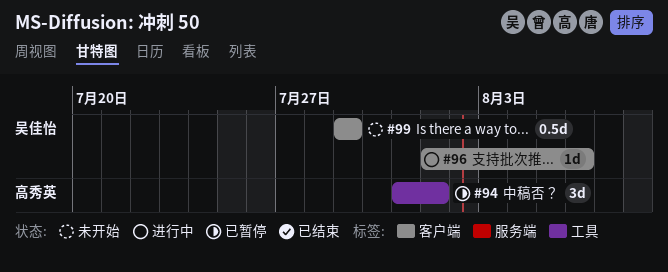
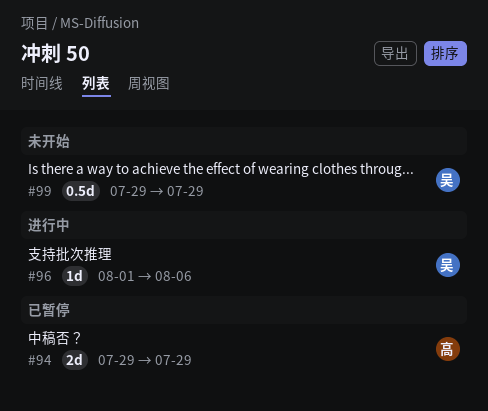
#94, estimate: 3d -> 2d
#94, start: Jul 31 -> Jul 29
#94, due: Aug 1 -> Jul 29

